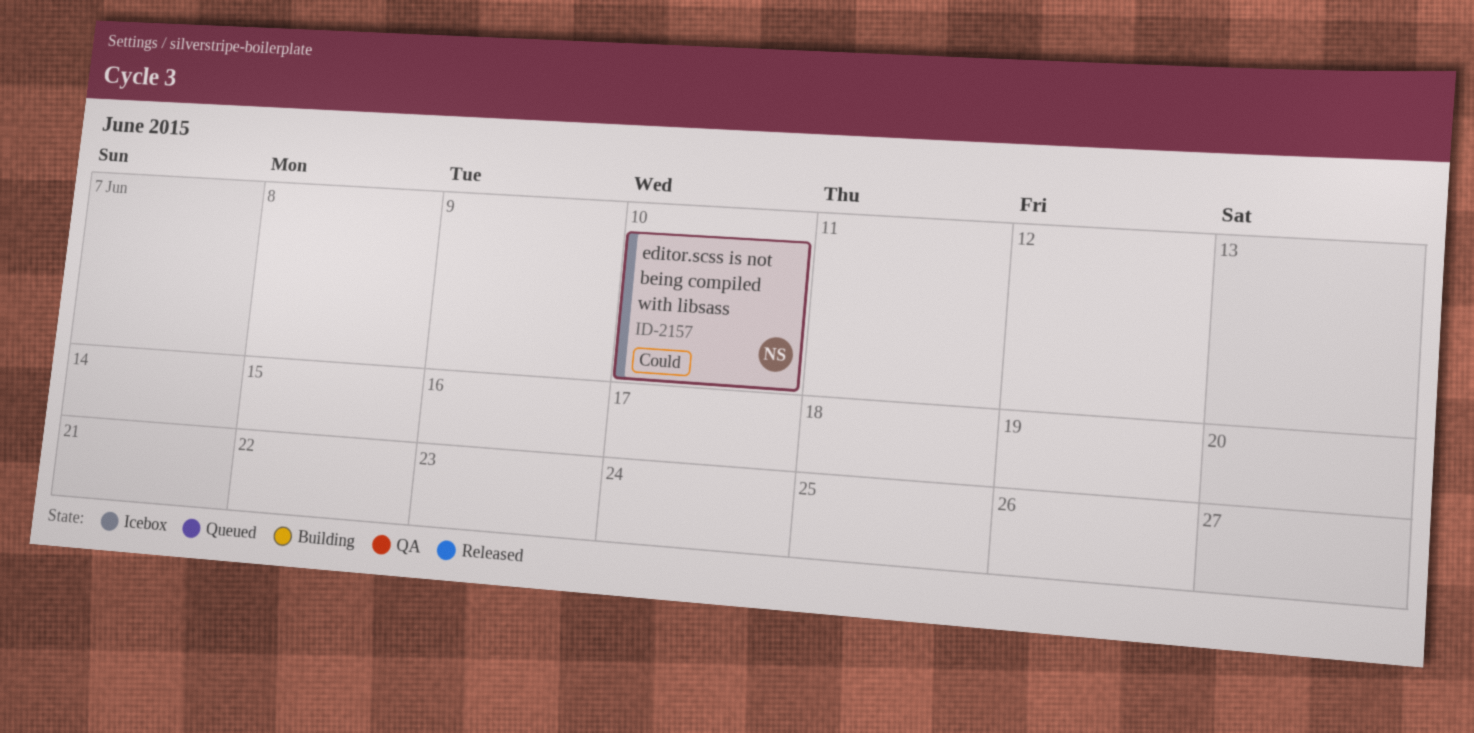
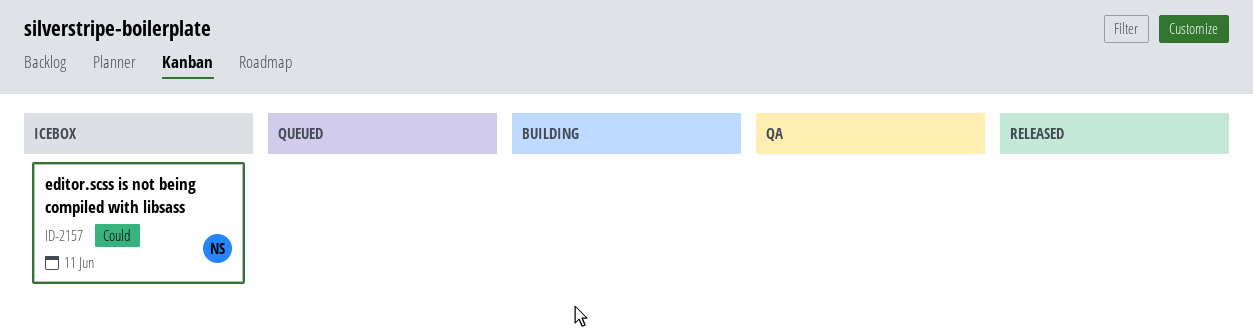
ID-2157, due: Jun 10 -> Jun 11

